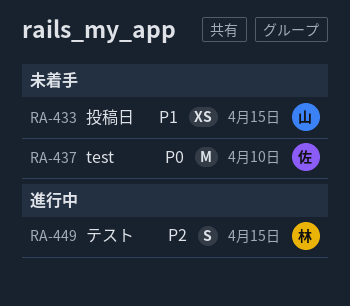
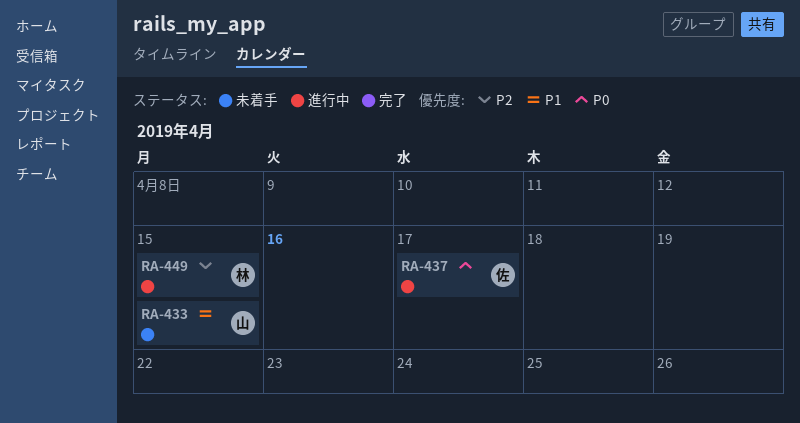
RA-437, status: 未着手 -> 進行中
RA-437, due: Apr 10 -> Apr 17

